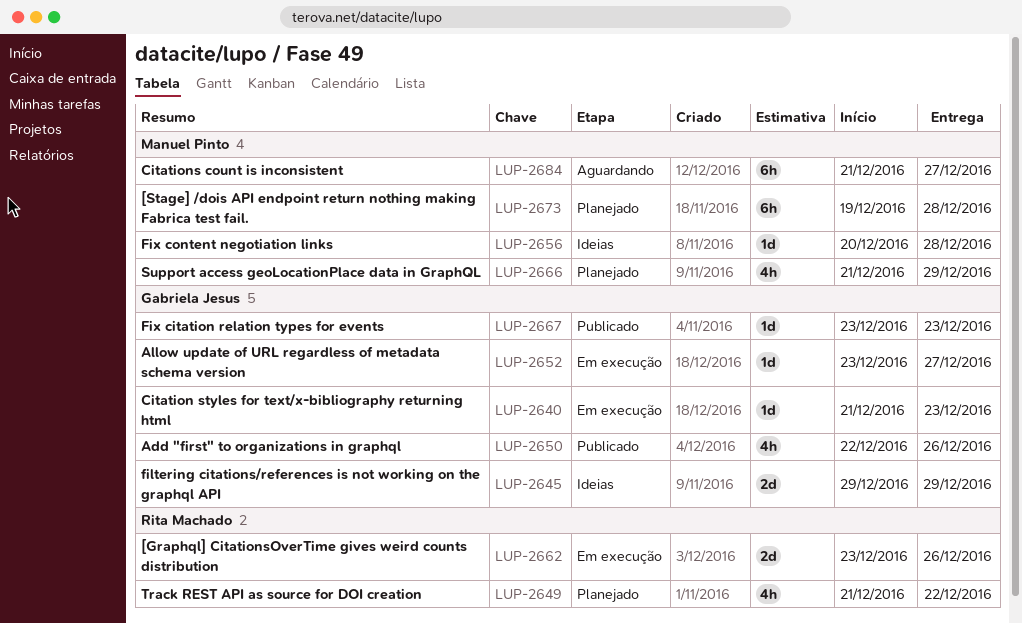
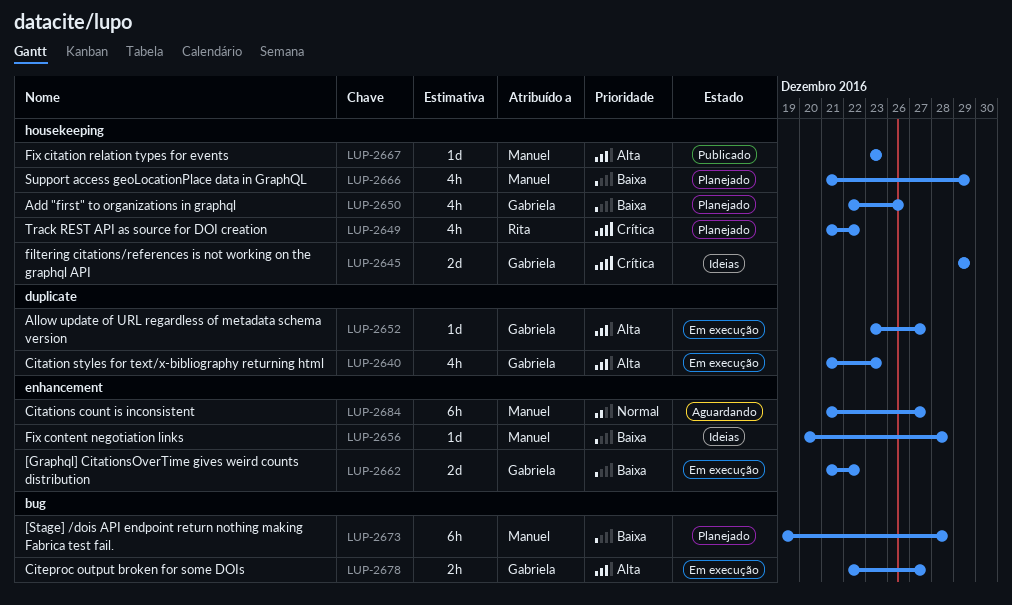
LUP-2640, estimate: 1d -> 4h
LUP-2650, status: Publicado -> Planejado
LUP-2662, owner: Rita Machado -> Gabriela Jesus
LUP-2662, start: Dec 23 -> Dec 21
LUP-2662, due: Dec 26 -> Dec 22
LUP-2667, owner: Gabriela Jesus -> Manuel Pinto
LUP-2678: none -> present

